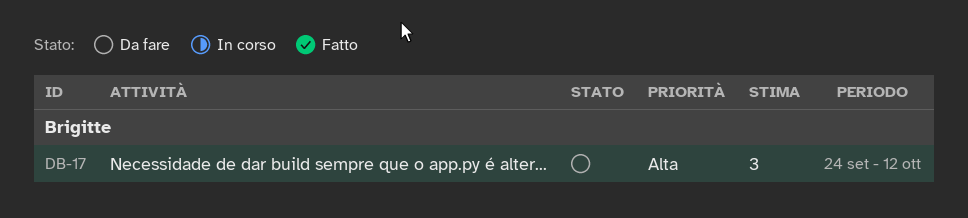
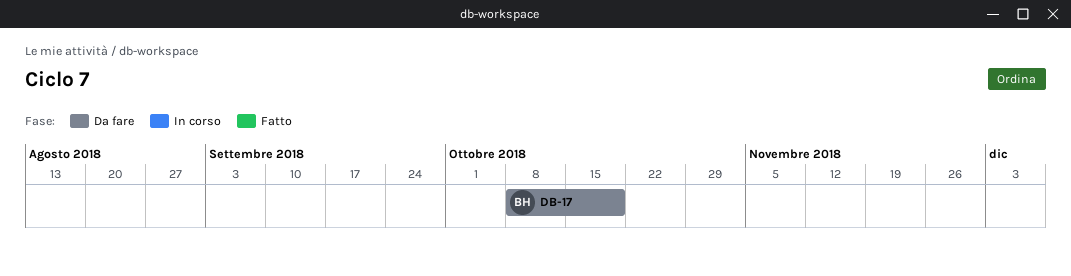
DB-17, start: Sep 24 -> Oct 8
DB-17, due: Oct 12 -> Oct 19

